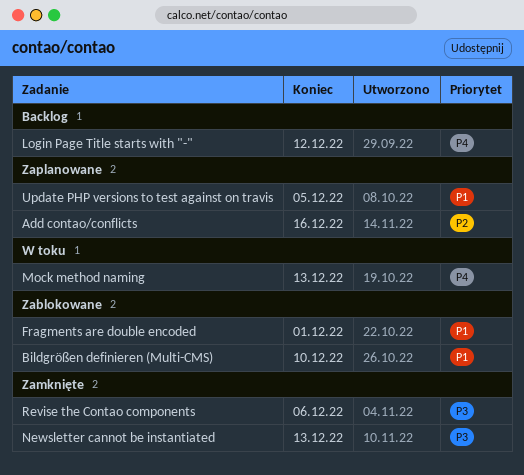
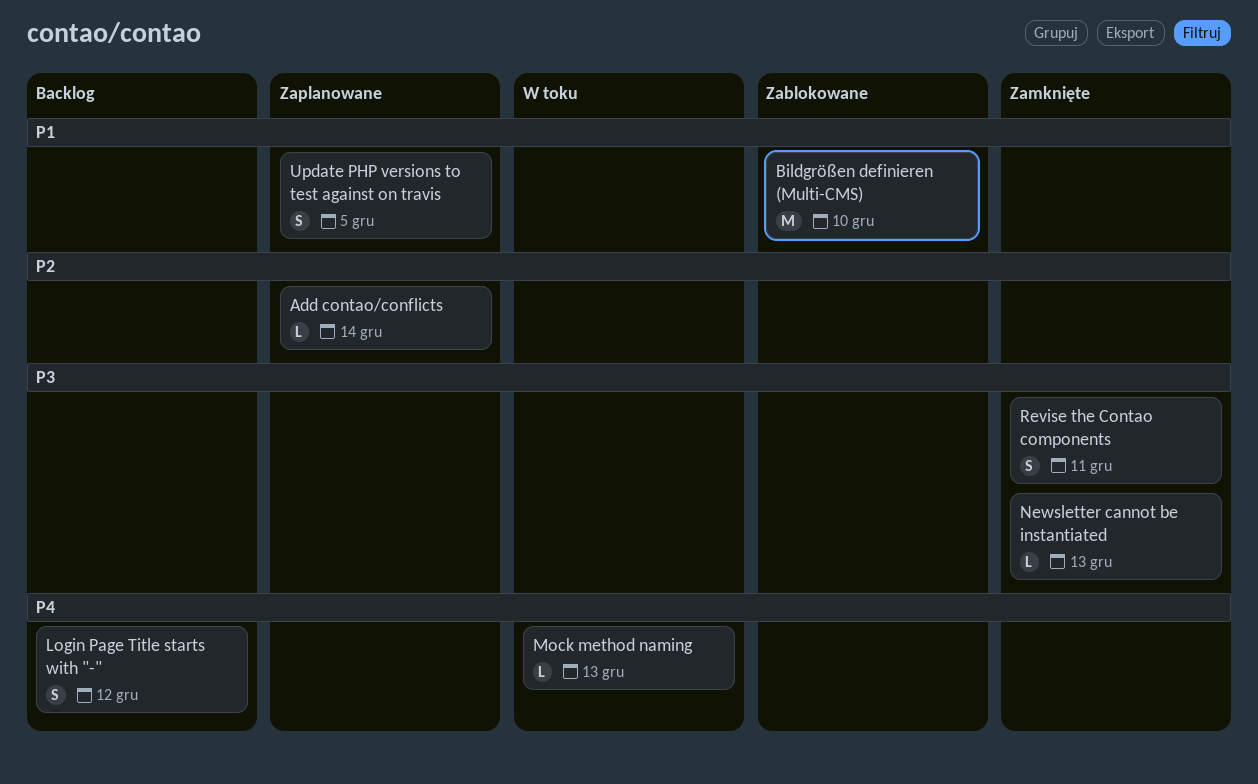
Add contao/conflicts, due: Dec 16 -> Dec 14
Fragments are double encoded: present -> none
Revise the Contao components, due: Dec 6 -> Dec 11

